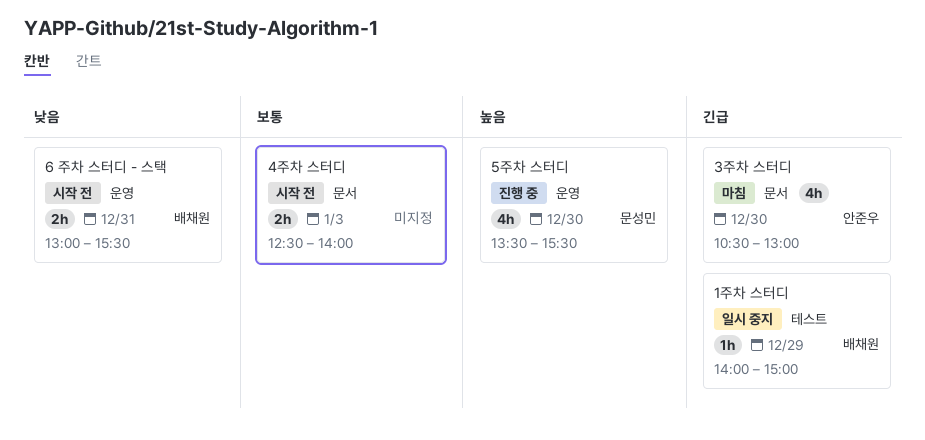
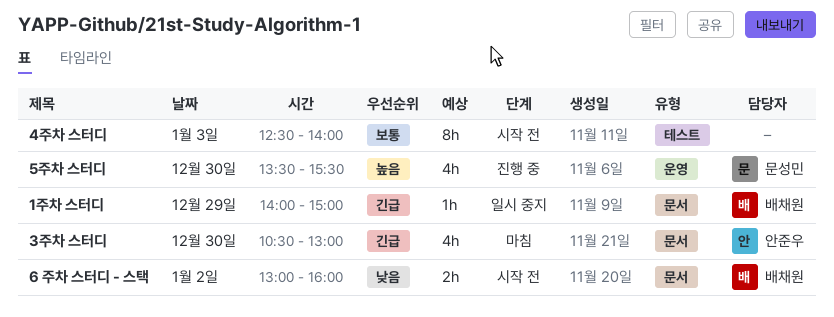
1주차 스터디, label: 테스트 -> 문서
4주차 스터디, label: 문서 -> 테스트
4주차 스터디, estimate: 2h -> 8h
6 주차 스터디 - 스택, label: 운영 -> 문서
6 주차 스터디 - 스택, day: Dec 31 -> Jan 2
6 주차 스터디 - 스택, ends: 15:30 -> 16:00

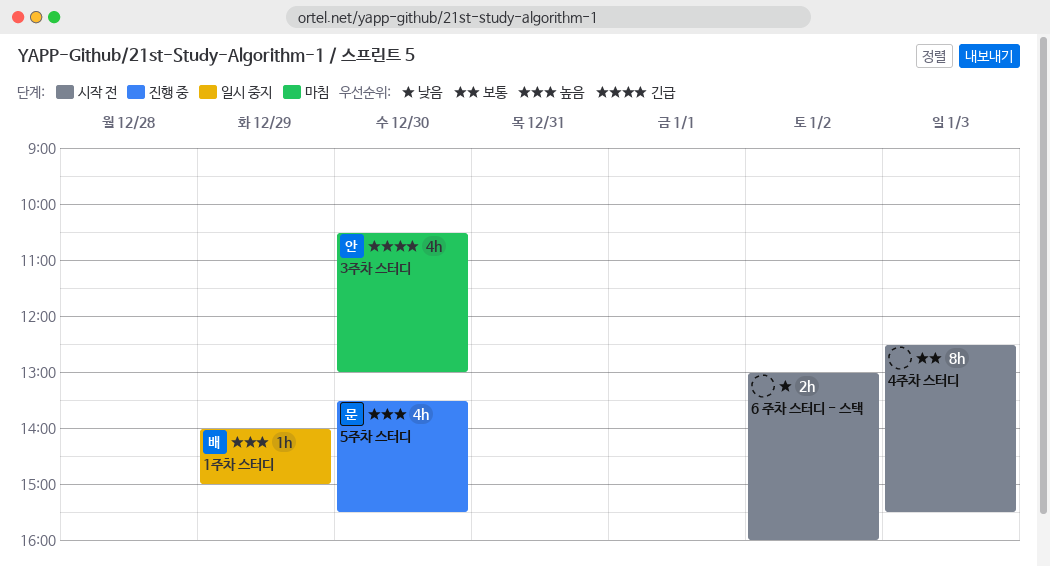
1주차 스터디, priority: 긴급 -> 높음
4주차 스터디, ends: 14:00 -> 15:30
6 주차 스터디 - 스택, owner: 배채원 -> none

